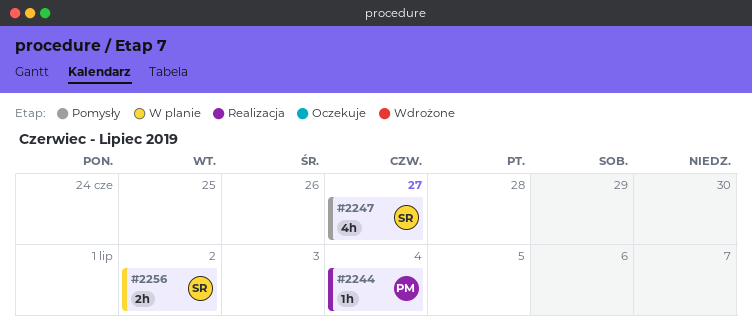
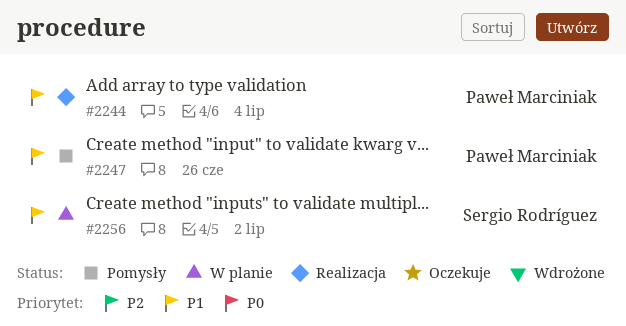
#2247, owner: Sergio Rodríguez -> Paweł Marciniak
#2247, due: Jun 27 -> Jun 26

